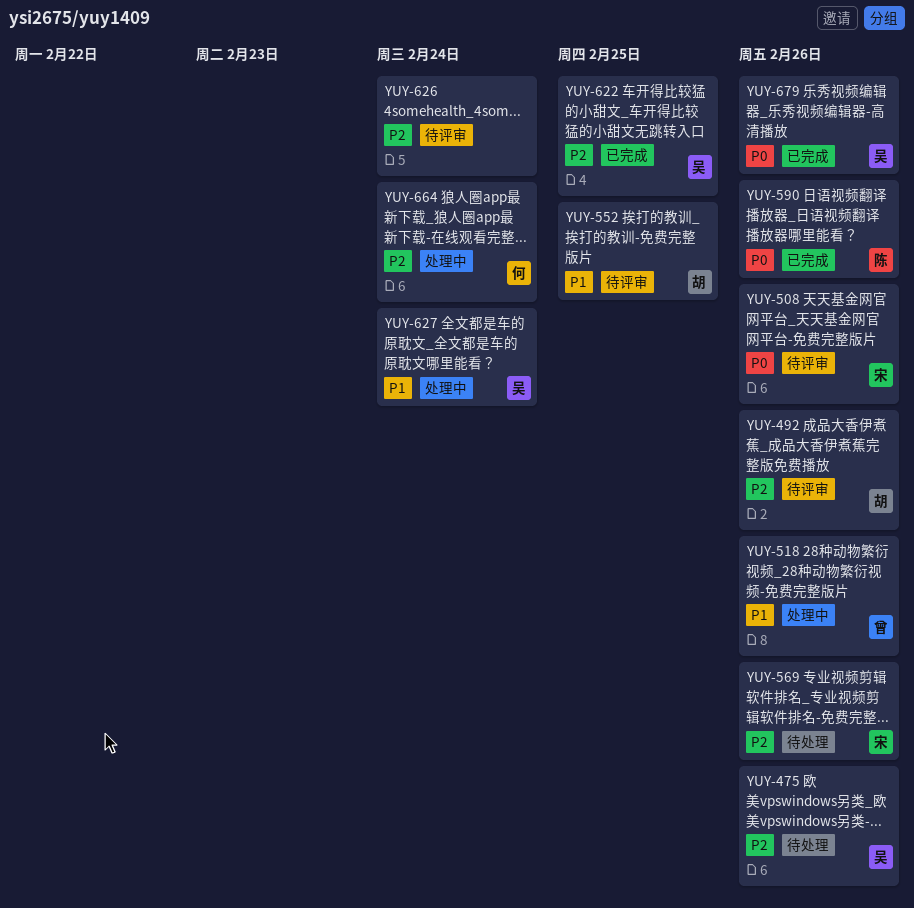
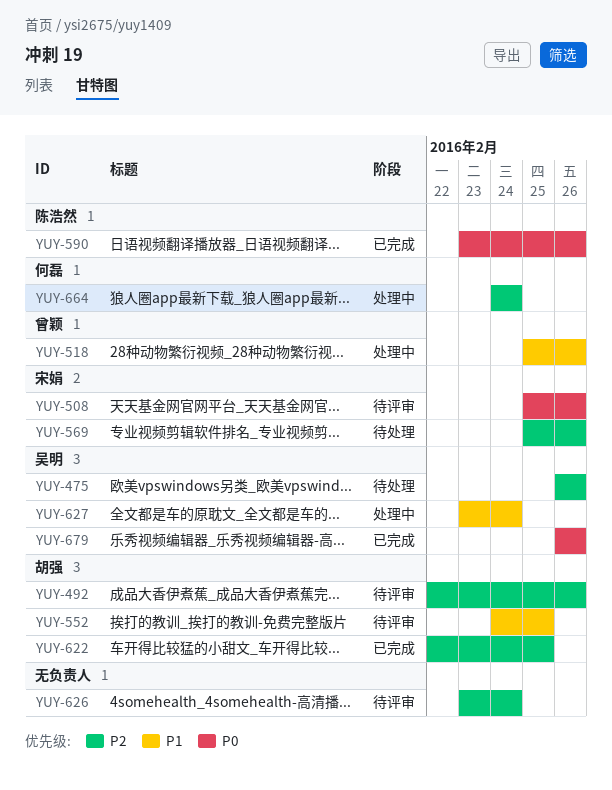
YUY-622, owner: 吴明 -> 胡强

